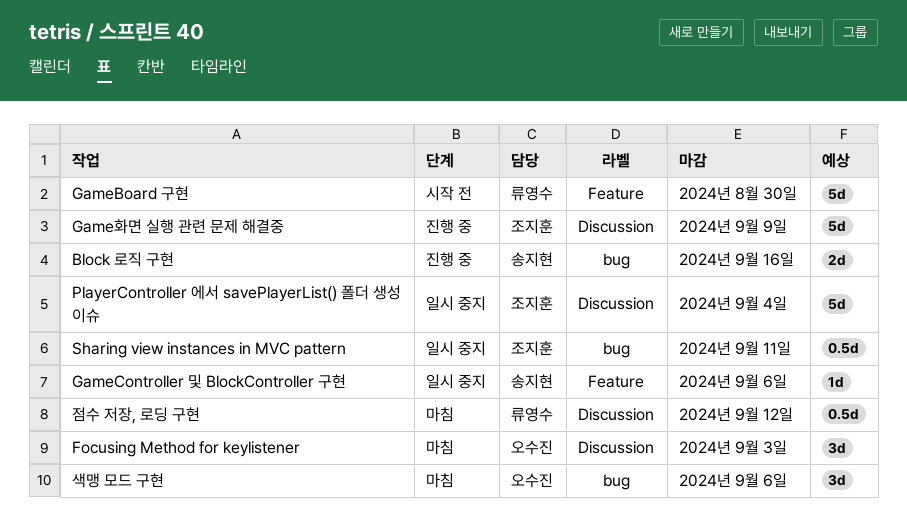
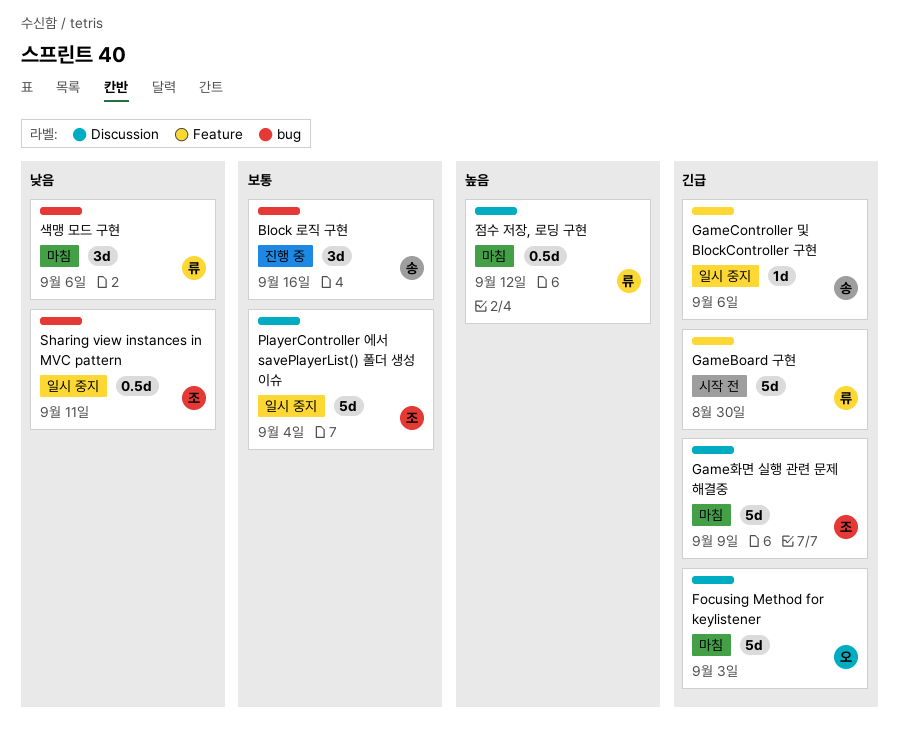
Block 로직 구현, estimate: 2d -> 3d
Focusing Method for keylistener, estimate: 3d -> 5d
Game화면 실행 관련 문제 해결중, status: 진행 중 -> 마침
색맹 모드 구현, owner: 오수진 -> 류영수

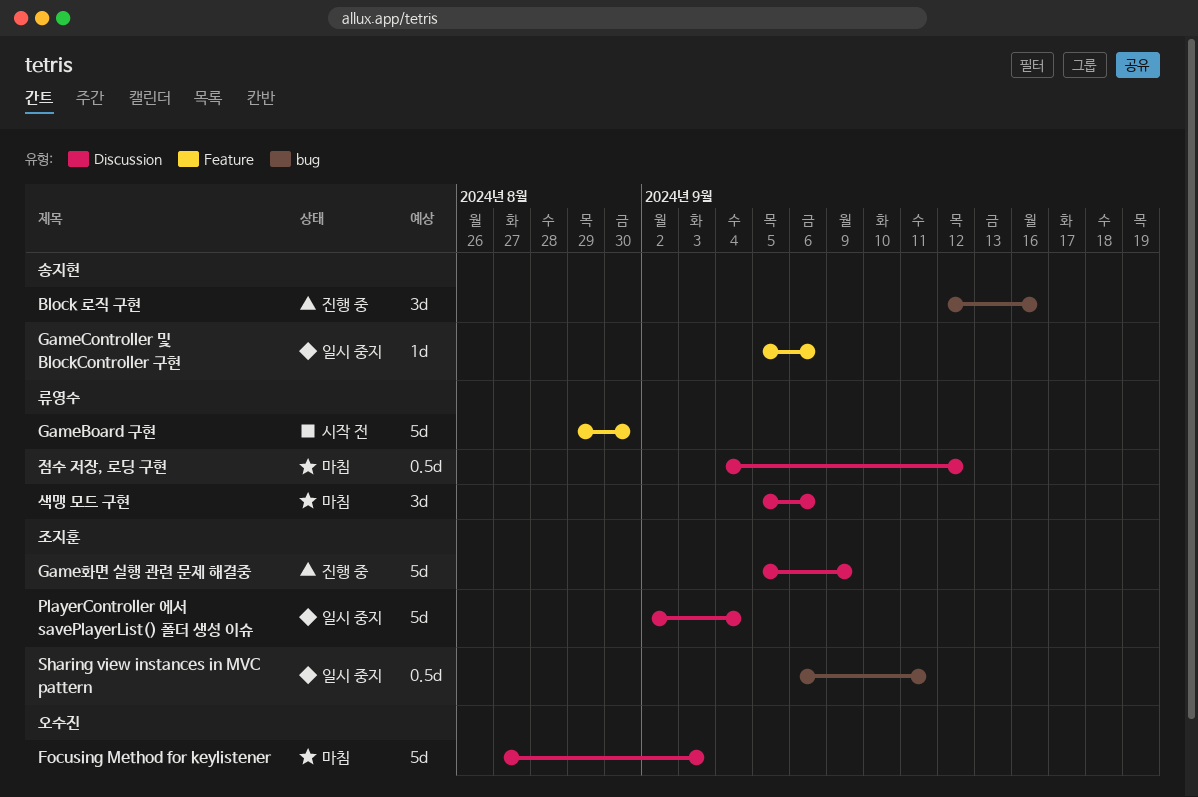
Game화면 실행 관련 문제 해결중, status: 마침 -> 진행 중
색맹 모드 구현, label: bug -> Discussion

